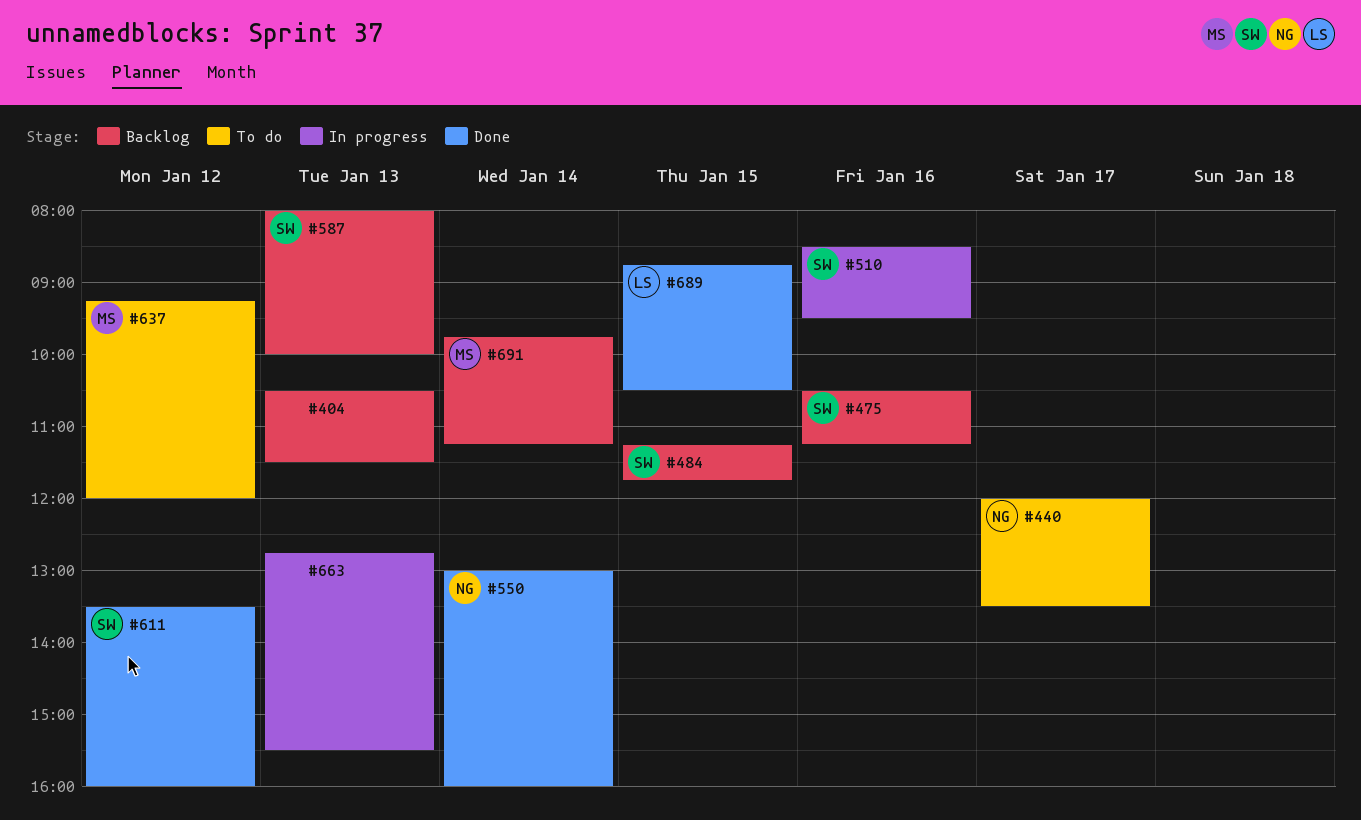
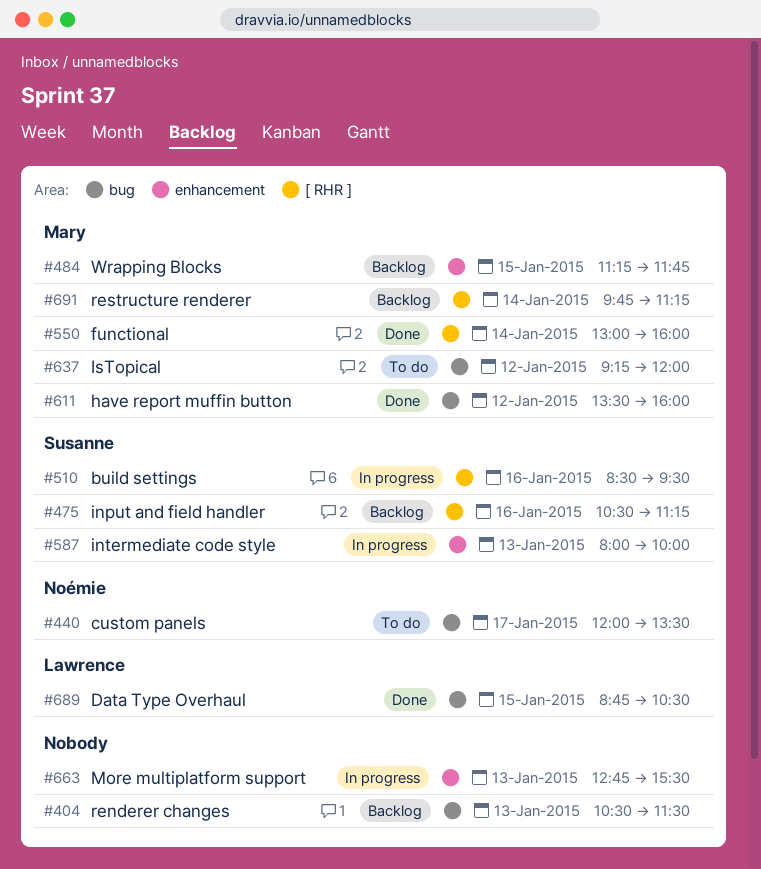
#484, owner: Susanne -> Mary
#550, owner: Noémie -> Mary
#587, status: Backlog -> In progress
#611, owner: Susanne -> Mary

